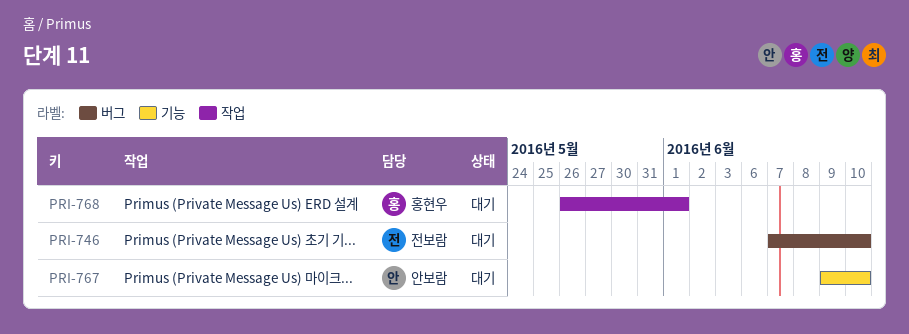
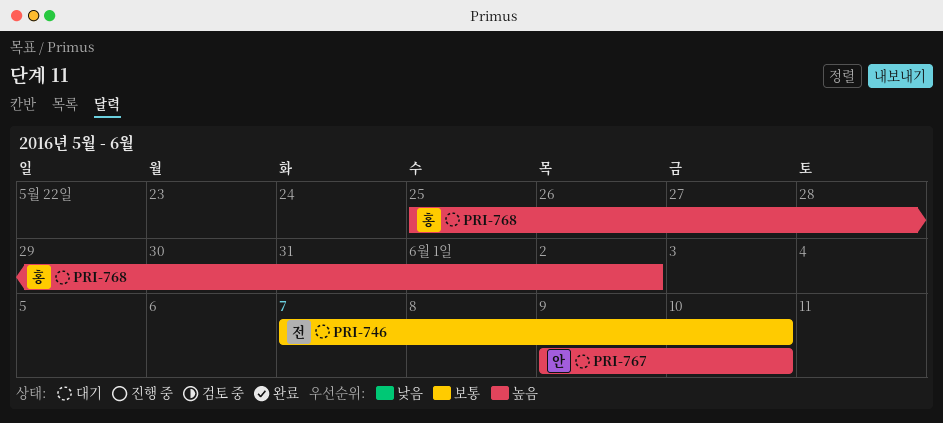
PRI-768, start: May 26 -> May 25
PRI-768, due: Jun 1 -> Jun 2

